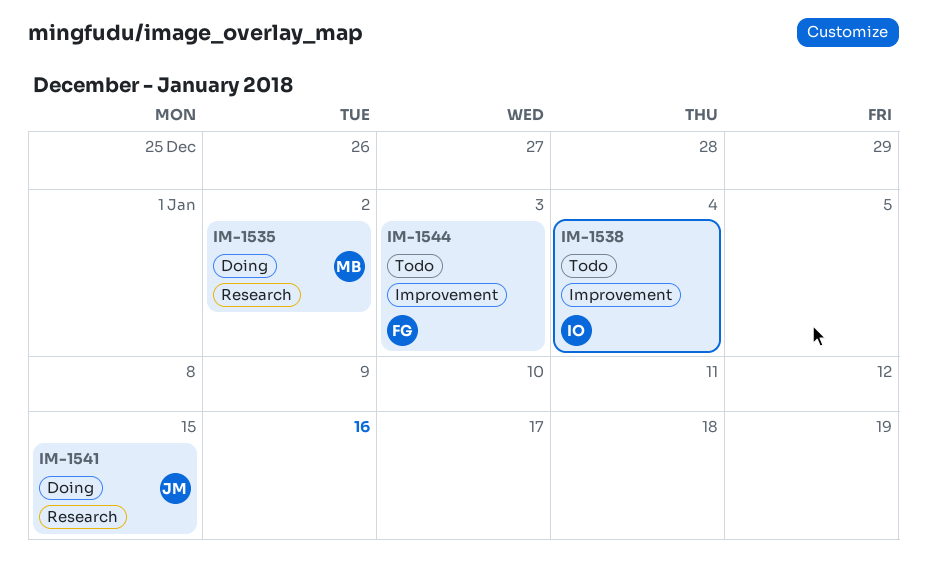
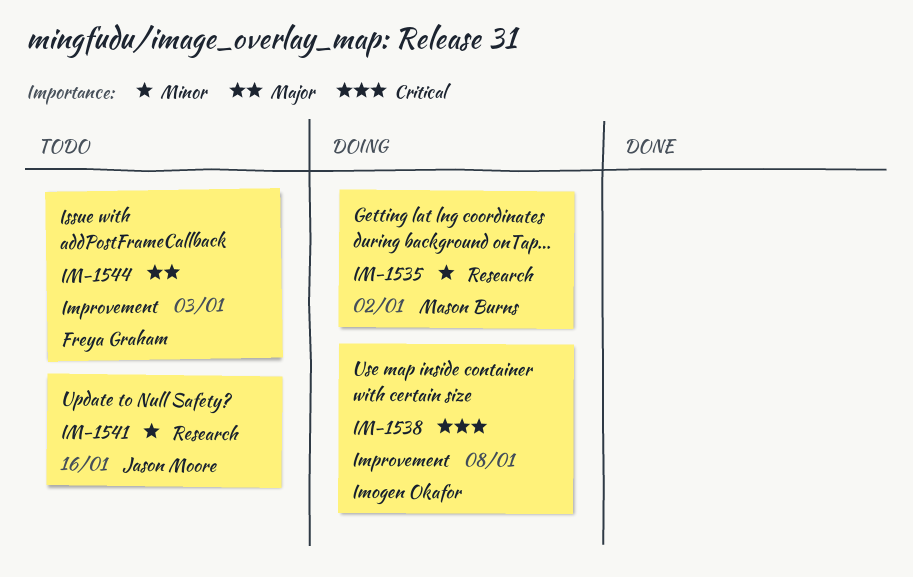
IM-1538, status: Todo -> Doing
IM-1538, due: Jan 4 -> Jan 8
IM-1541, status: Doing -> Todo
IM-1541, due: Jan 15 -> Jan 16

